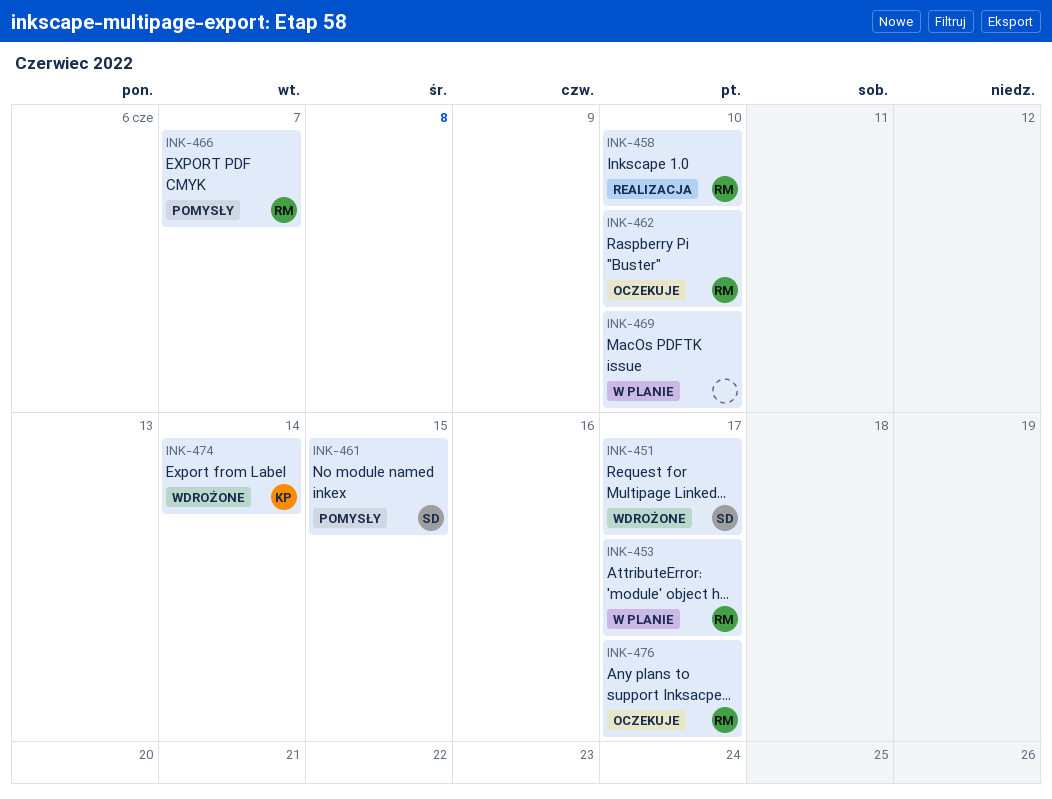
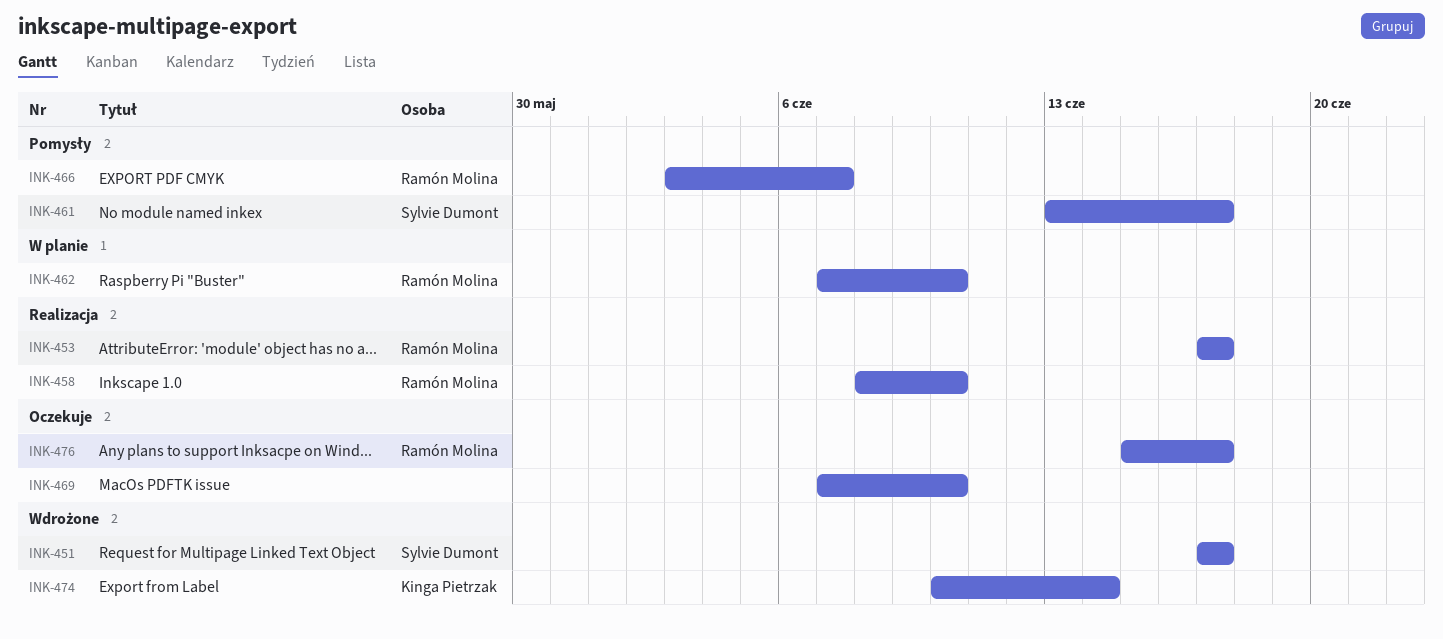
INK-453, status: W planie -> Realizacja
INK-461, due: Jun 15 -> Jun 17
INK-462, status: Oczekuje -> W planie
INK-469, status: W planie -> Oczekuje

